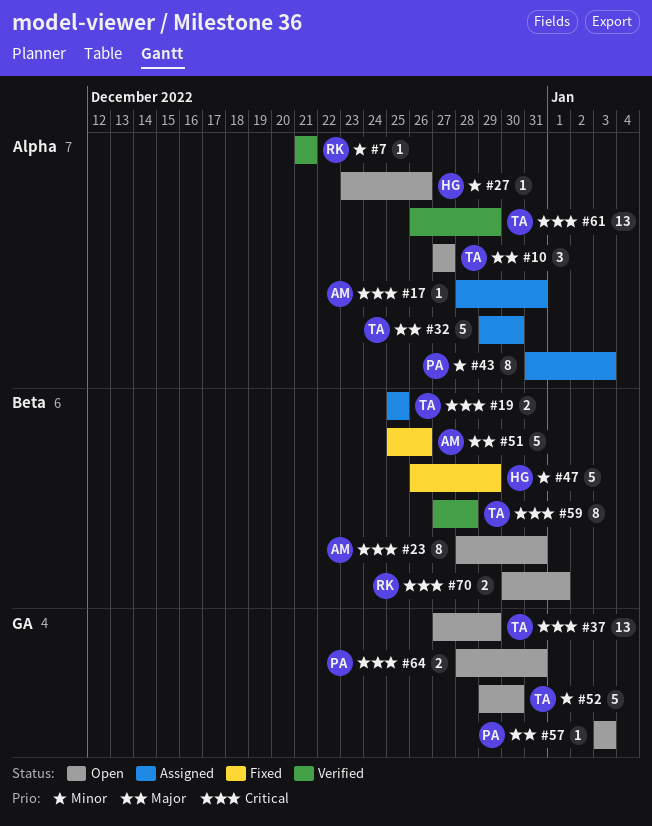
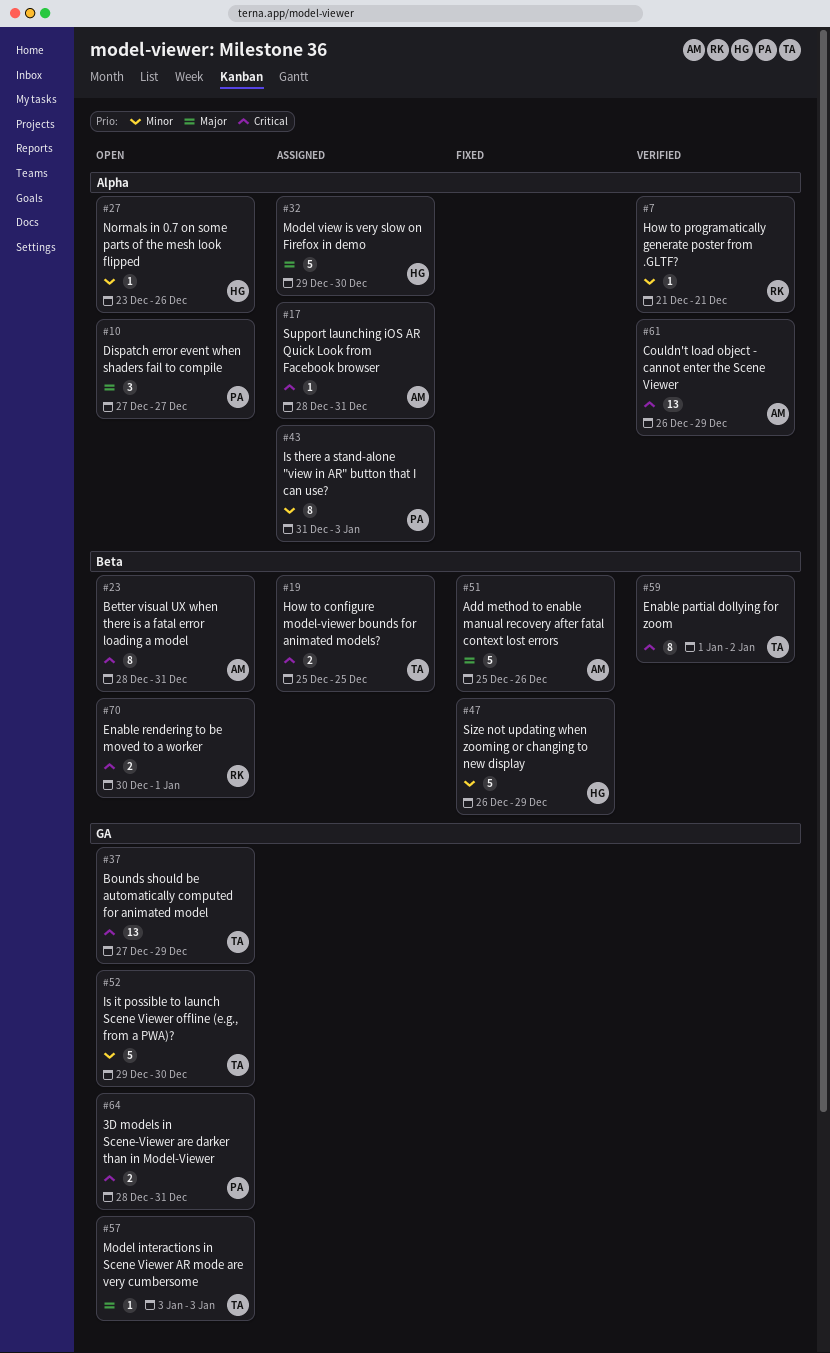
#10, owner: TA -> PA
#32, owner: TA -> HG
#57, owner: PA -> TA
#59, start: Dec 27 -> Jan 1
#59, due: Dec 28 -> Jan 2
#61, owner: TA -> AM

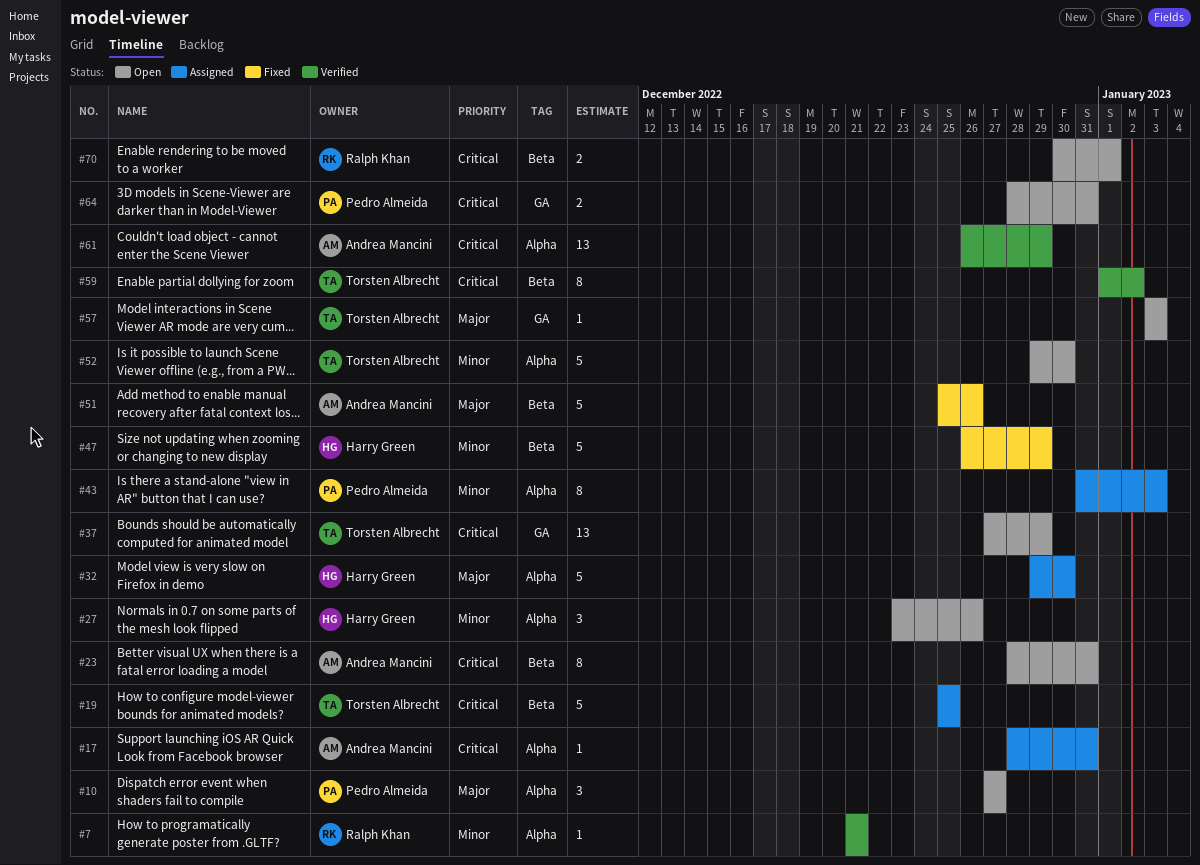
#19, estimate: 2 -> 5
#27, estimate: 1 -> 3
#52, label: GA -> Alpha

